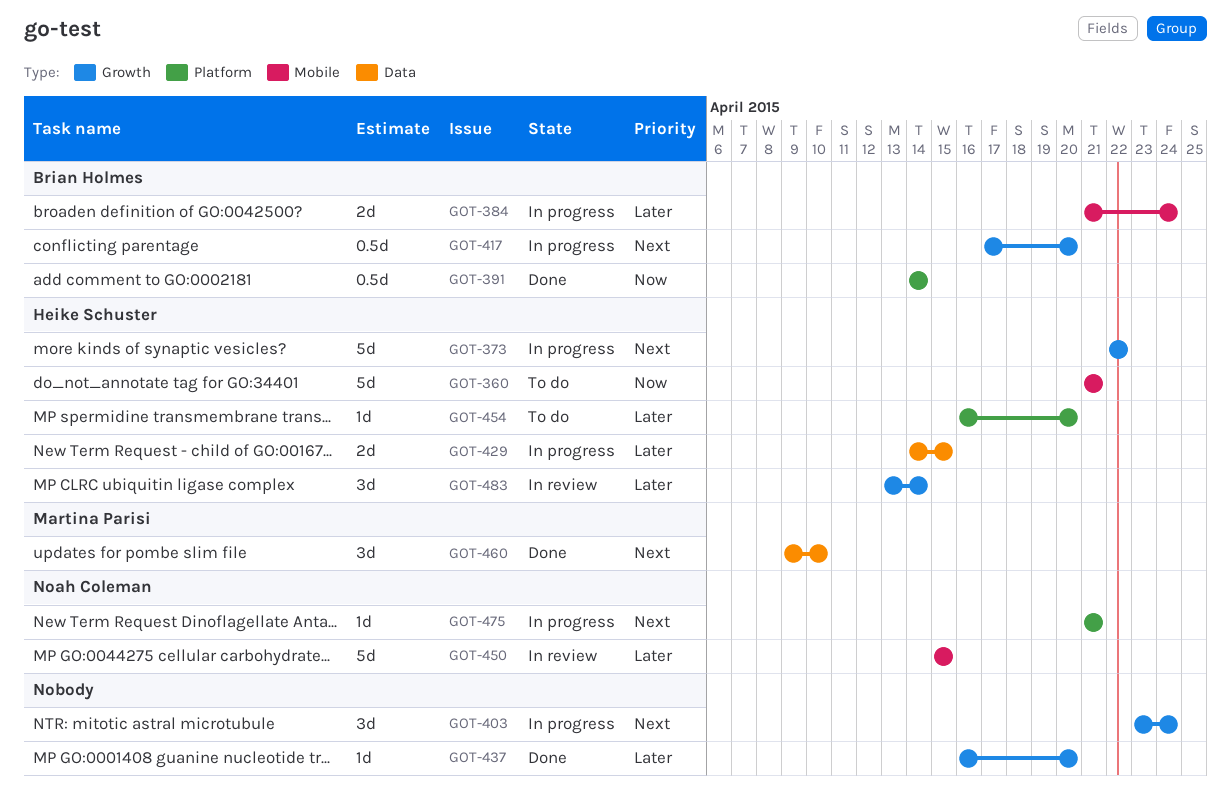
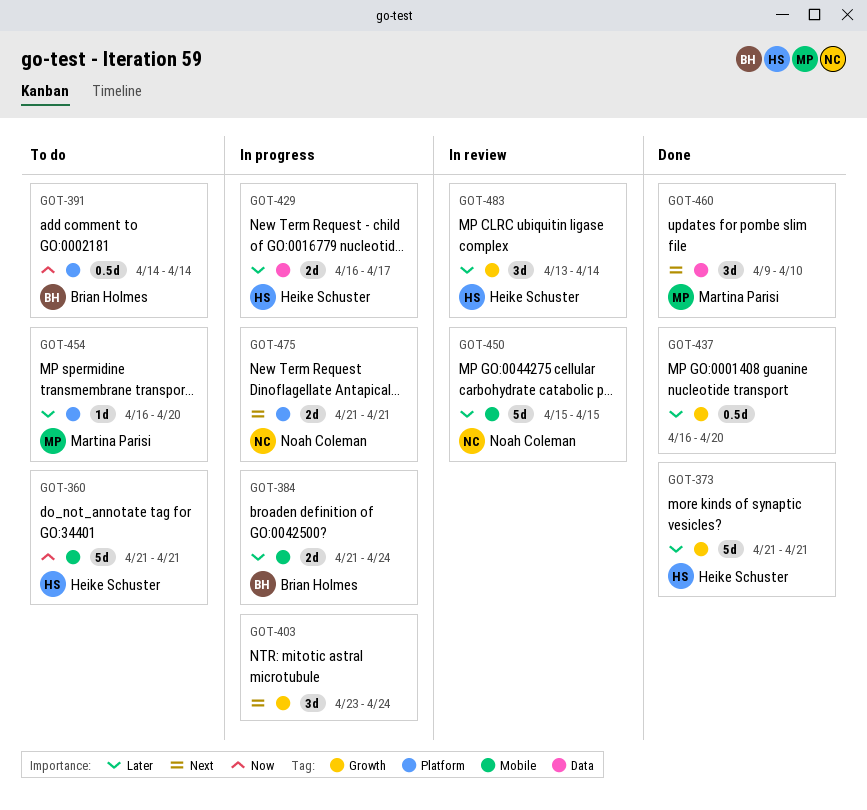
GOT-373, status: In progress -> Done
GOT-373, priority: Next -> Later
GOT-373, start: Apr 22 -> Apr 21
GOT-373, due: Apr 22 -> Apr 21
GOT-391, status: Done -> To do
GOT-417: present -> none
GOT-429, start: Apr 14 -> Apr 16
GOT-429, due: Apr 15 -> Apr 17
GOT-437, estimate: 1d -> 0.5d
GOT-454, owner: Heike Schuster -> Martina Parisi
GOT-475, estimate: 1d -> 2d

